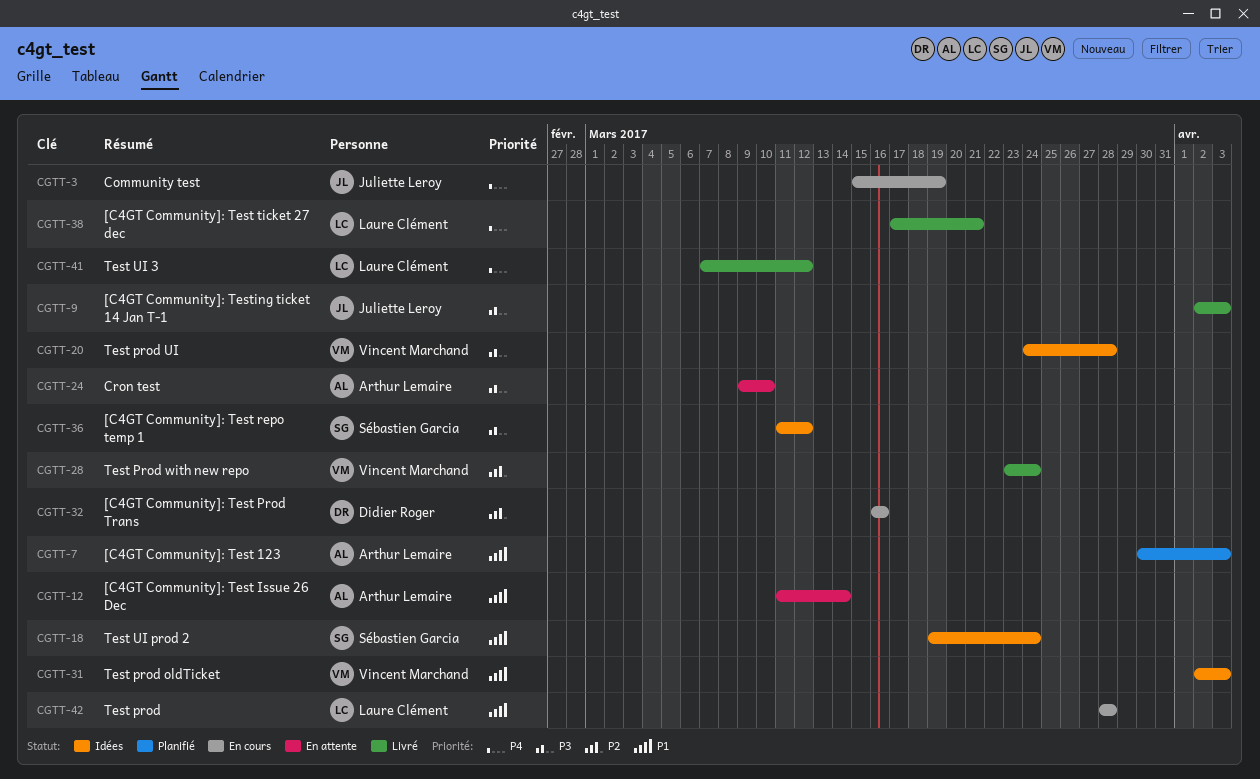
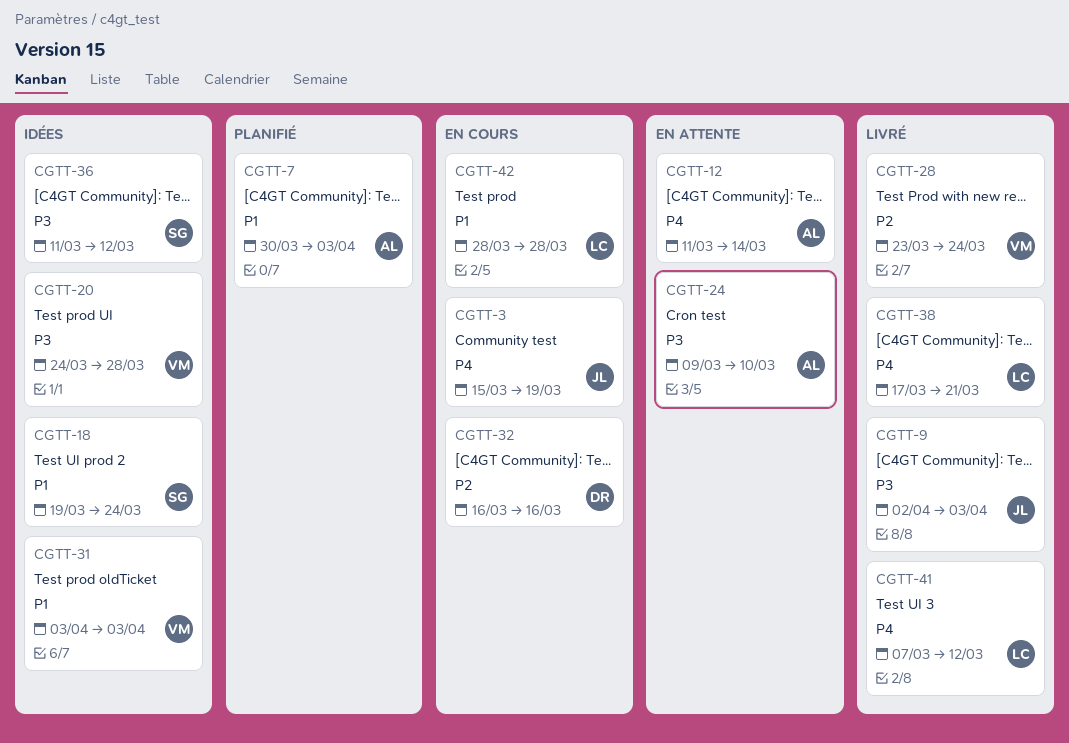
CGTT-12, priority: P1 -> P4
CGTT-31, start: Apr 2 -> Apr 3

